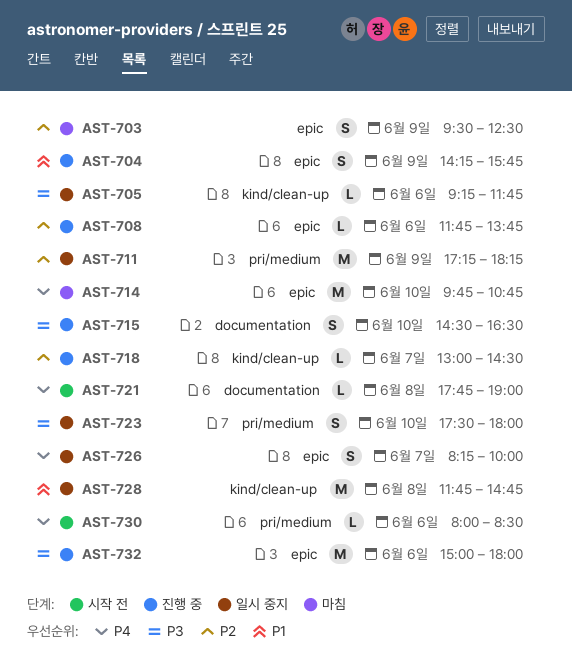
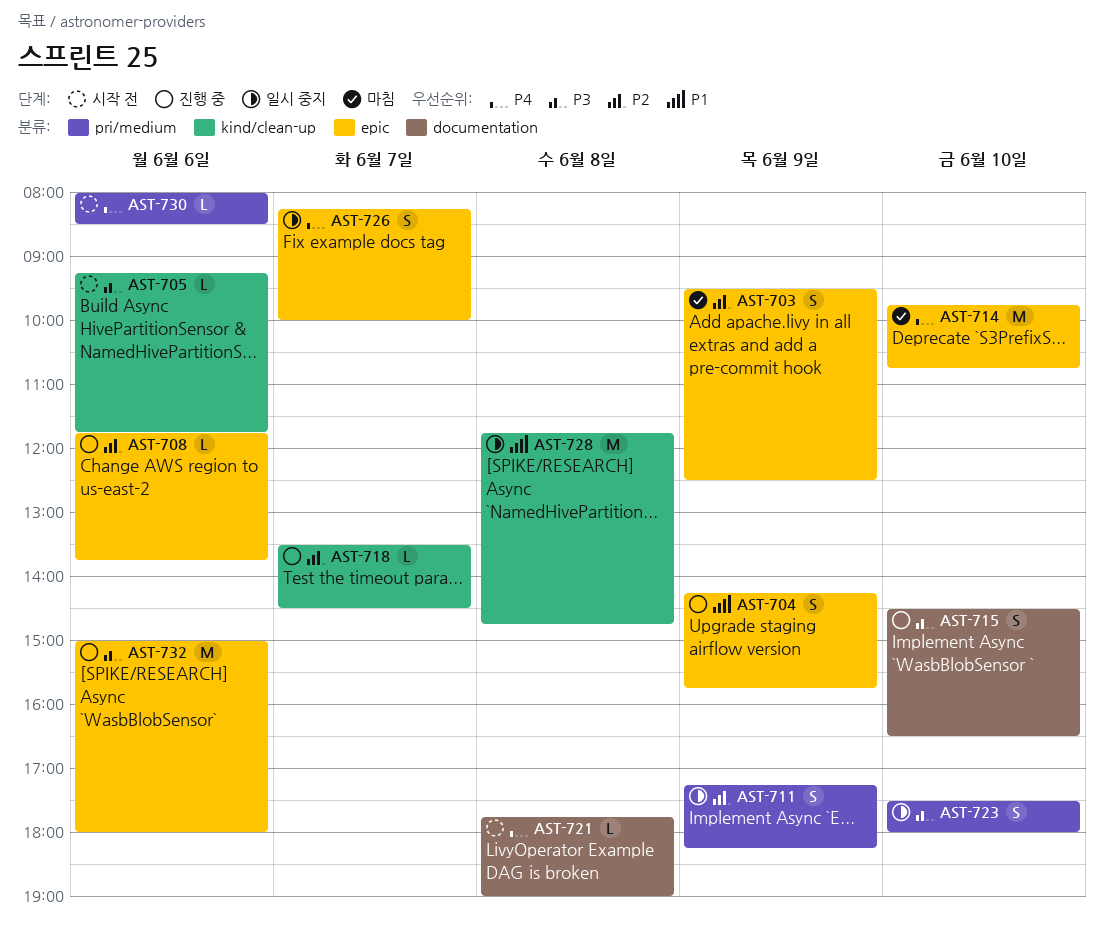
AST-705, status: 일시 중지 -> 시작 전
AST-711, estimate: M -> S
AST-718, begins: 13:00 -> 13:30

